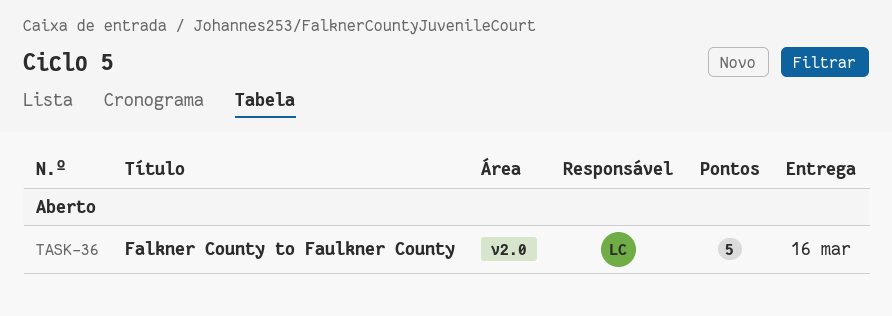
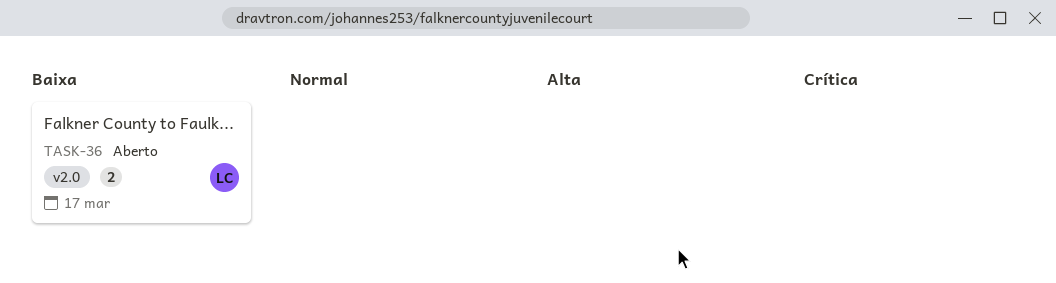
TASK-36, estimate: 5 -> 2
TASK-36, due: Mar 16 -> Mar 17

